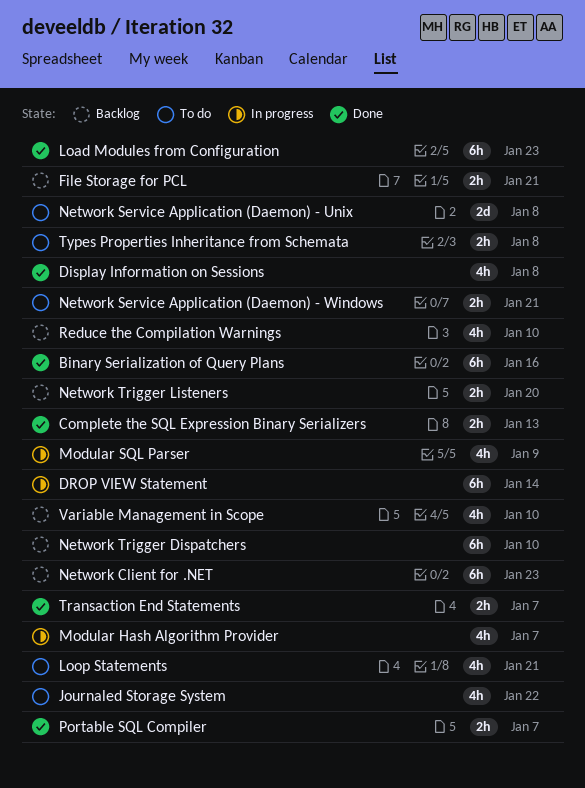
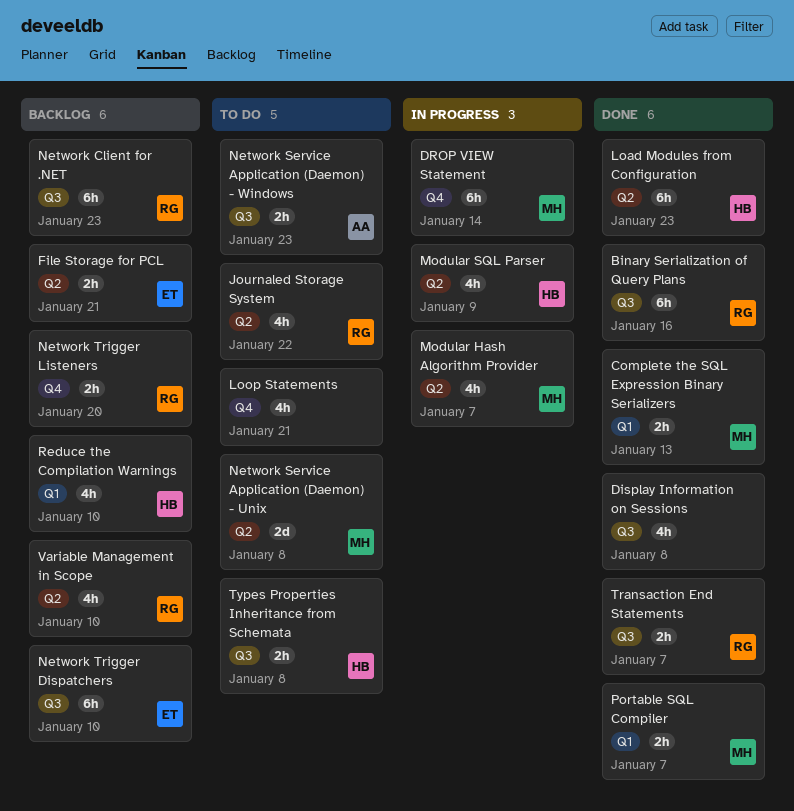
Network Service Application (Daemon) - Windows, due: Jan 21 -> Jan 23

